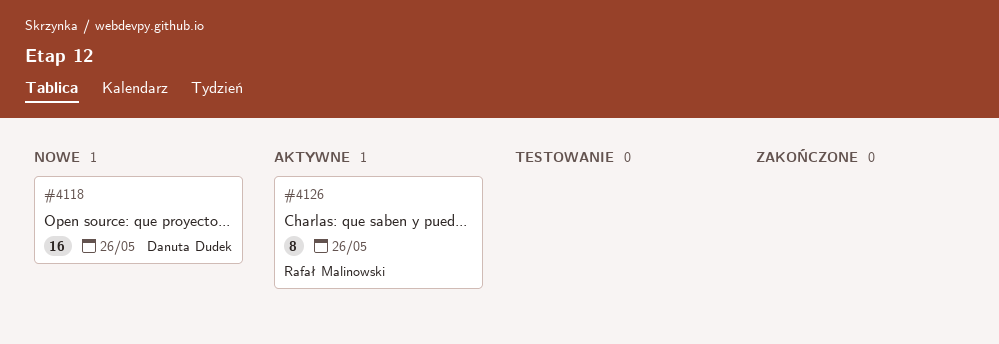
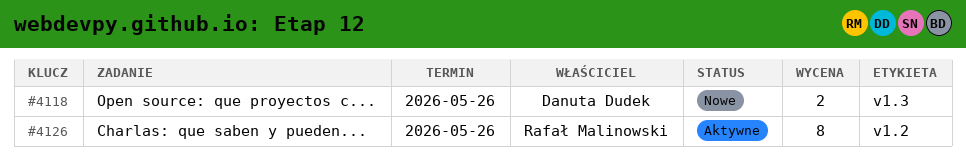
#4118, estimate: 16 -> 2

